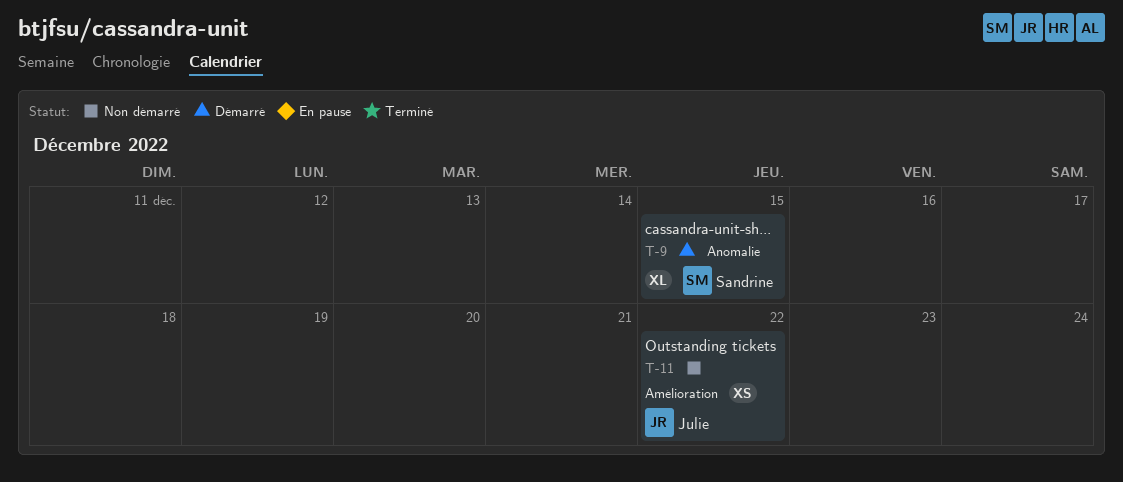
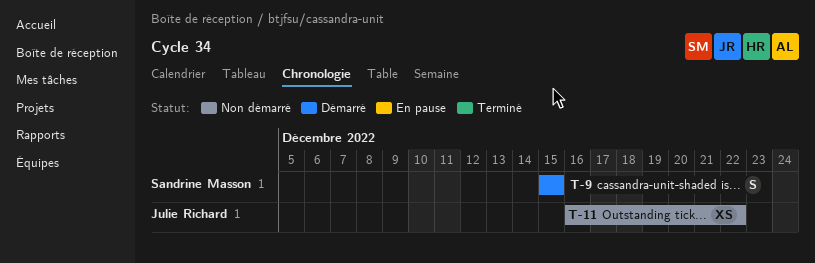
T-9, estimate: XL -> S

